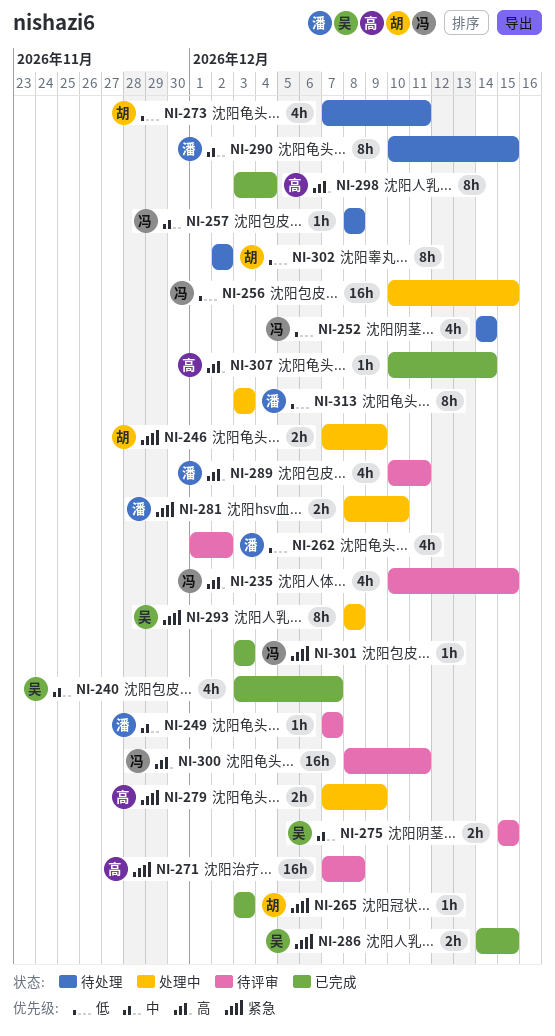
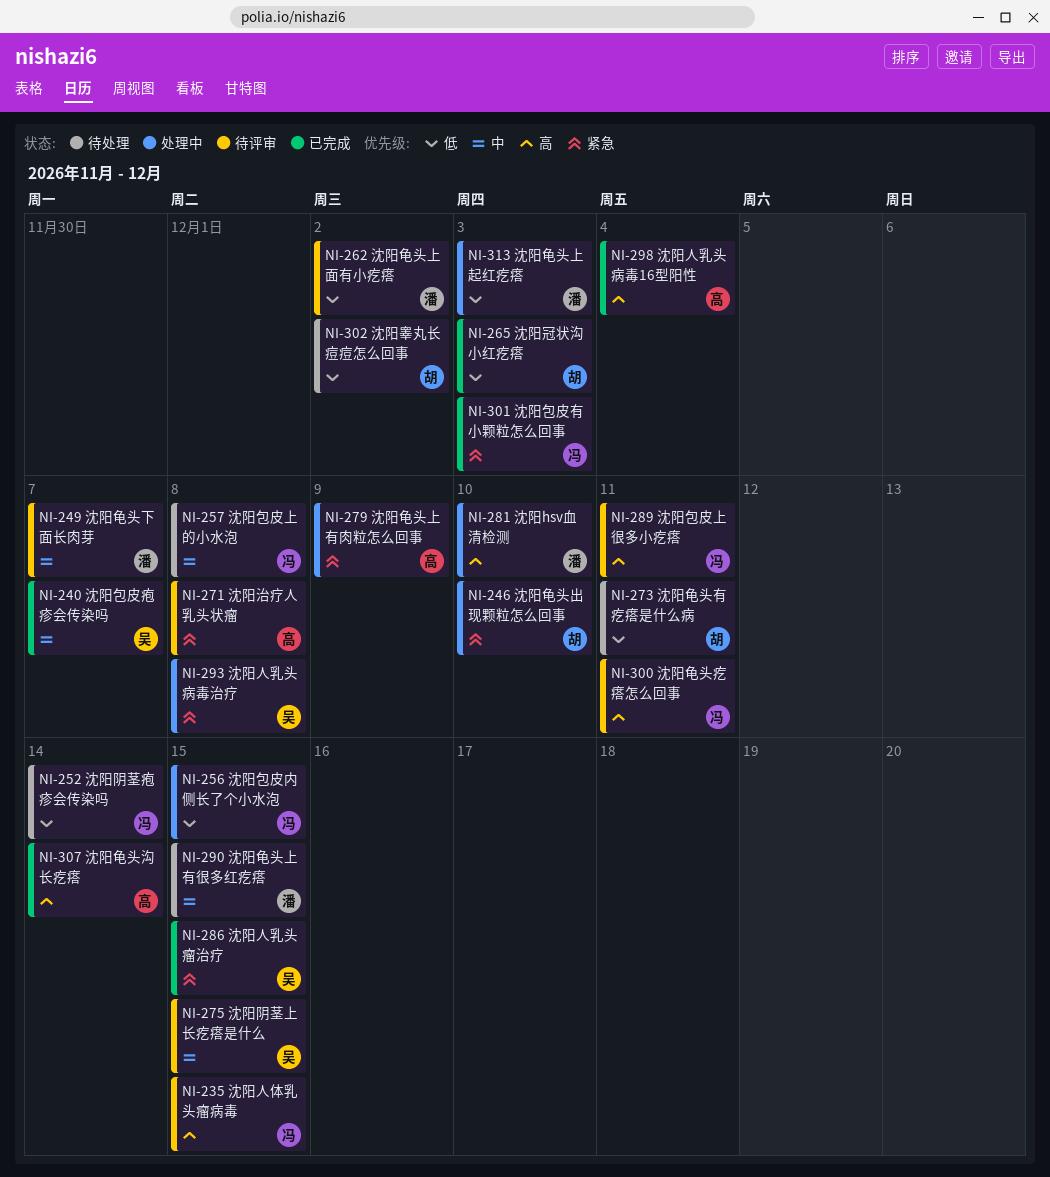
NI-246, due: Dec 9 -> Dec 10
NI-265, priority: 紧急 -> 低
NI-281, priority: 紧急 -> 高
NI-289, owner: 潘 -> 冯

